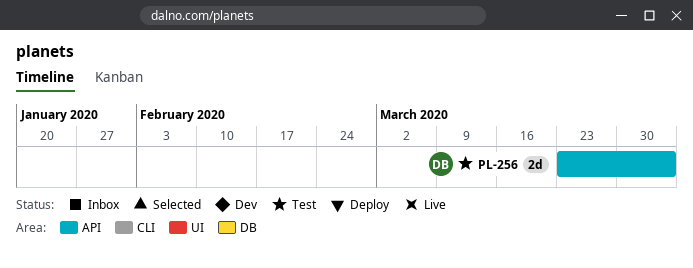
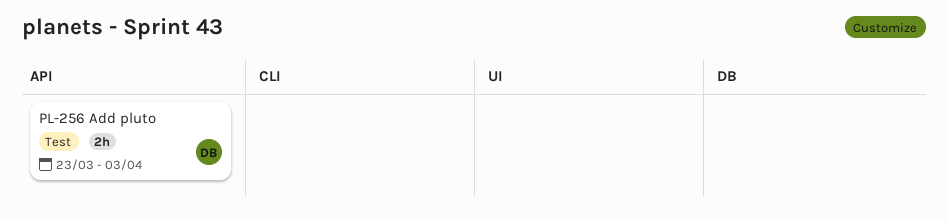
PL-256, estimate: 2d -> 2h

